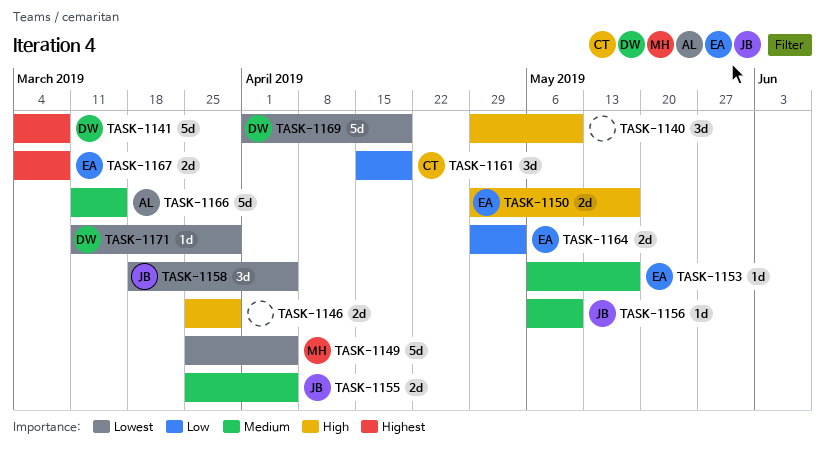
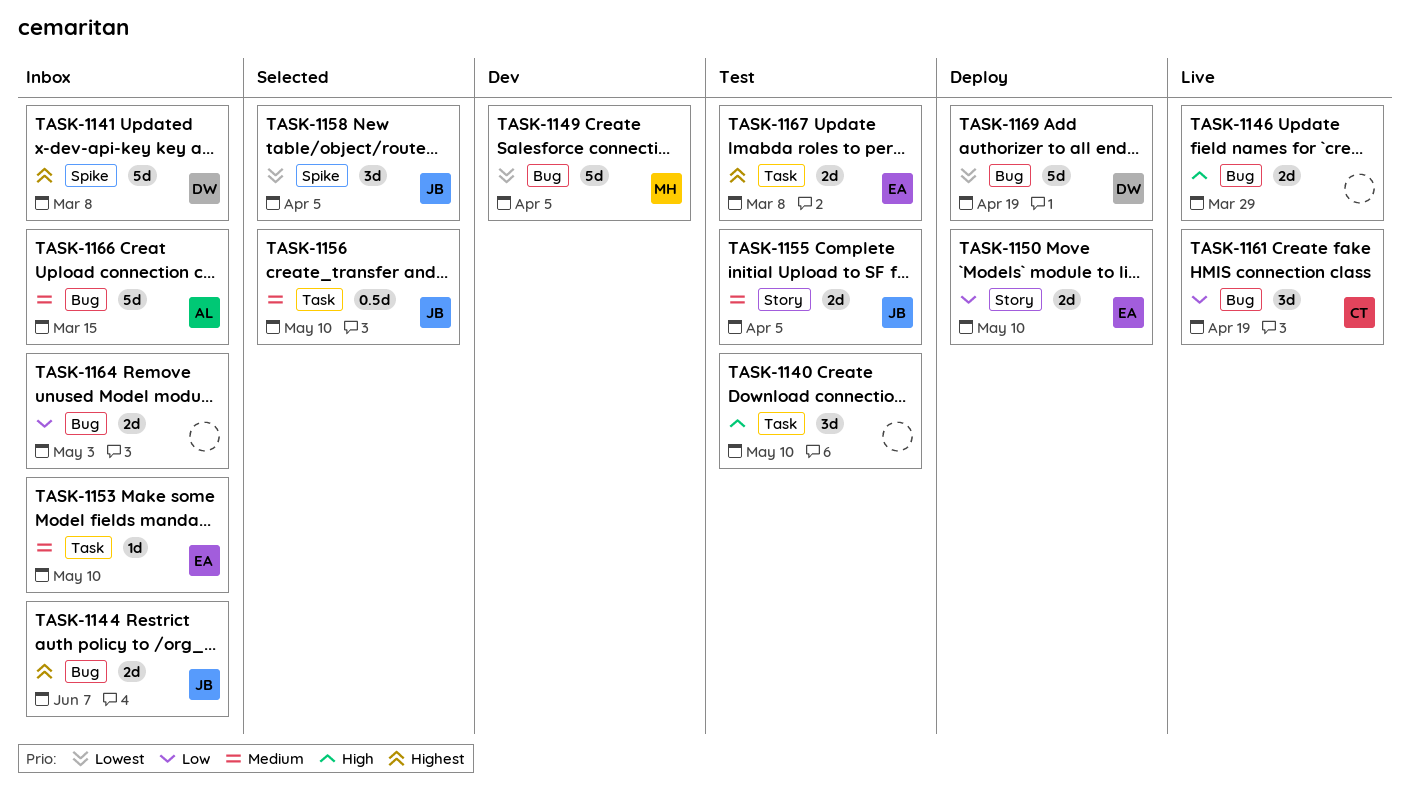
TASK-1144: none -> present
TASK-1150, priority: High -> Low
TASK-1150, due: May 17 -> May 10
TASK-1153, due: May 17 -> May 10
TASK-1156, estimate: 1d -> 0.5d
TASK-1164, owner: EA -> none
TASK-1171: present -> none

